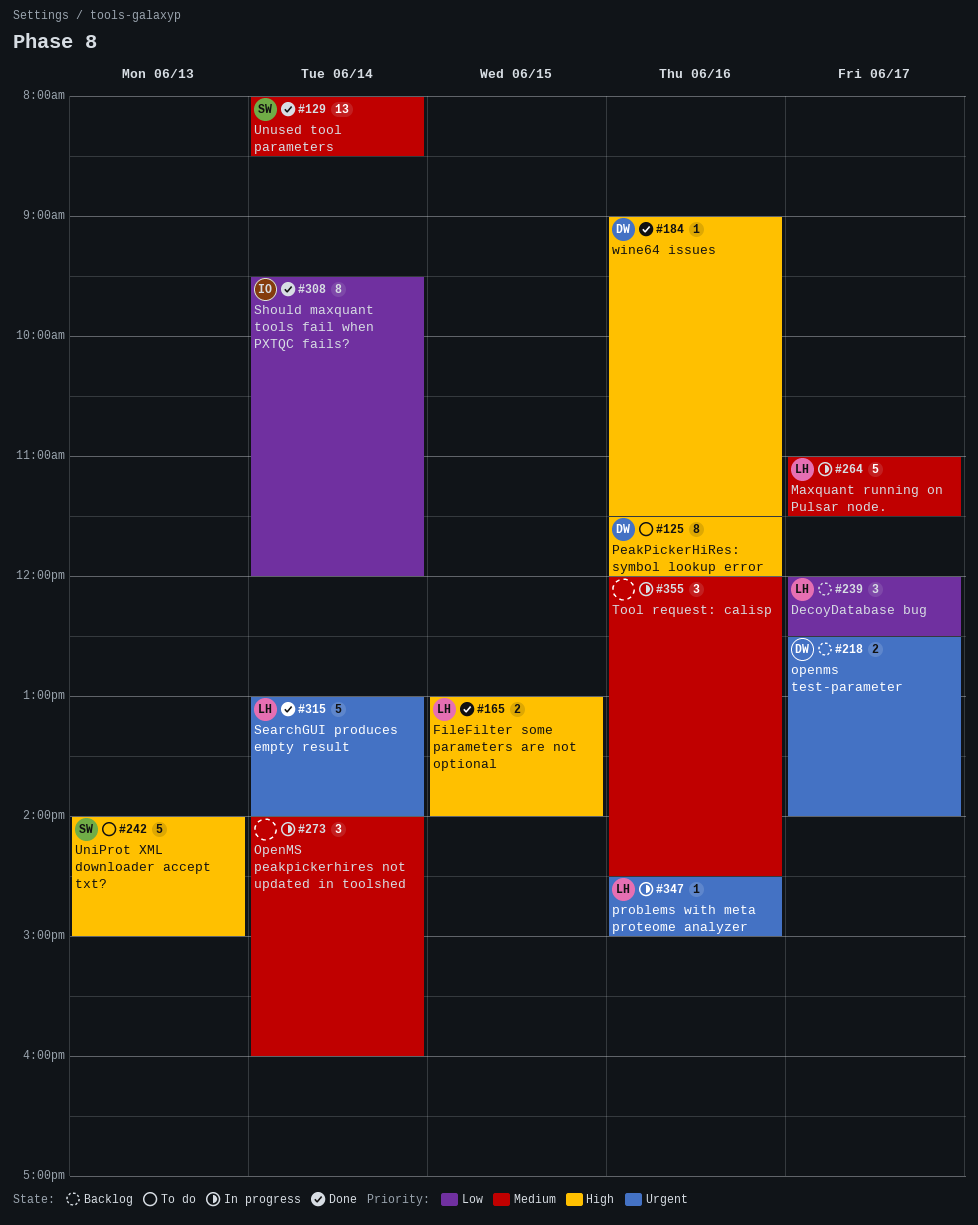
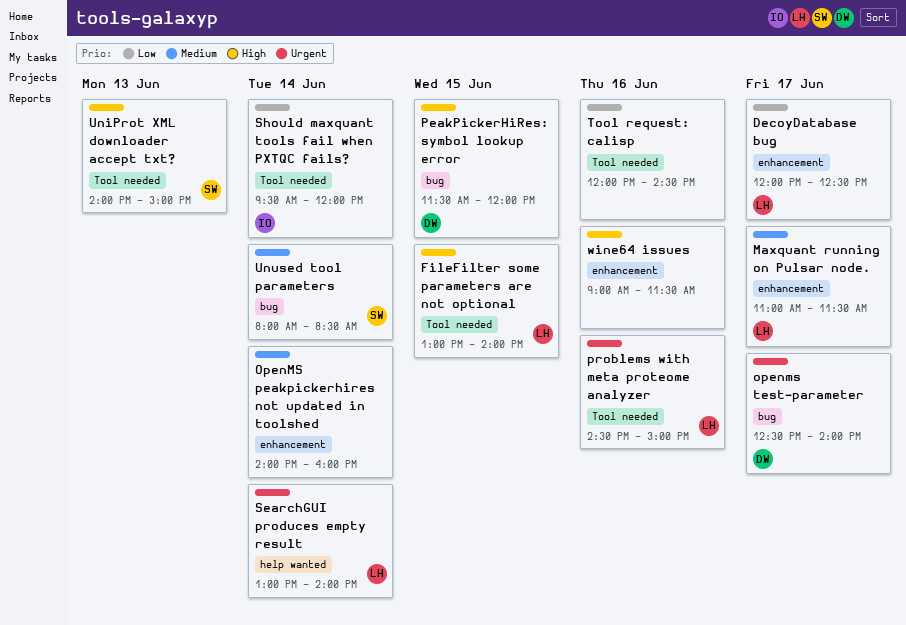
PeakPickerHiRes: symbol lookup error, day: Jun 16 -> Jun 15
Tool request: calisp, priority: Medium -> Low
wine64 issues, owner: DW -> none

